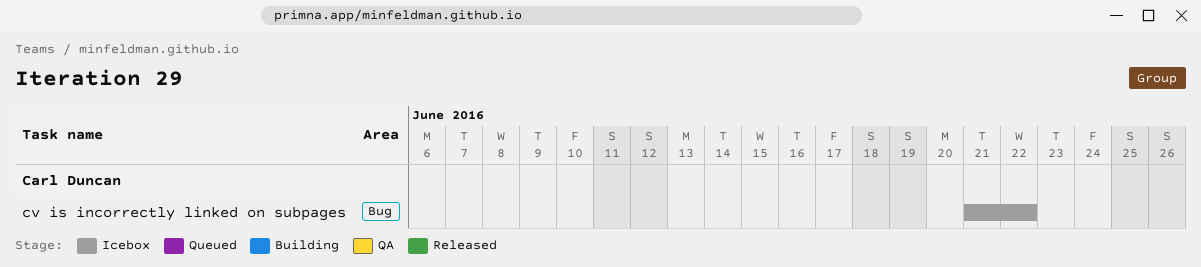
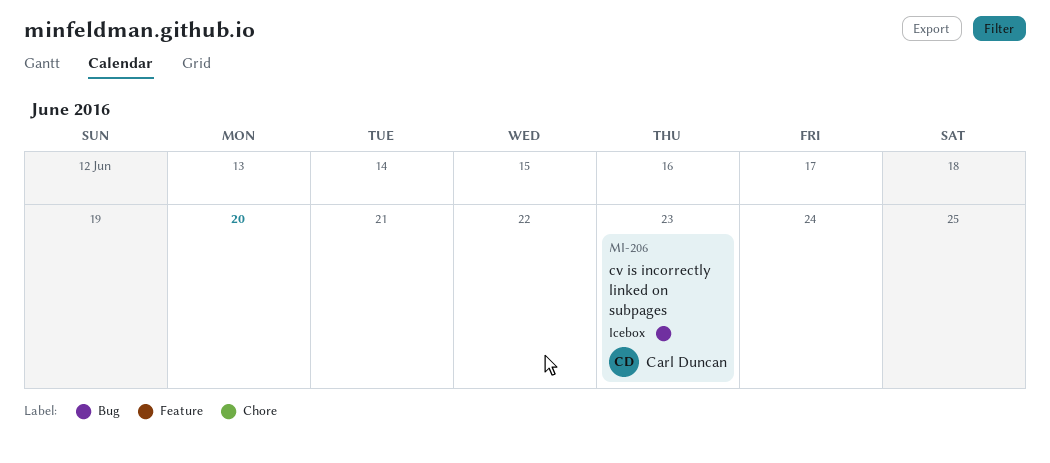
cv is incorrectly linked on subpages, due: Jun 22 -> Jun 23

